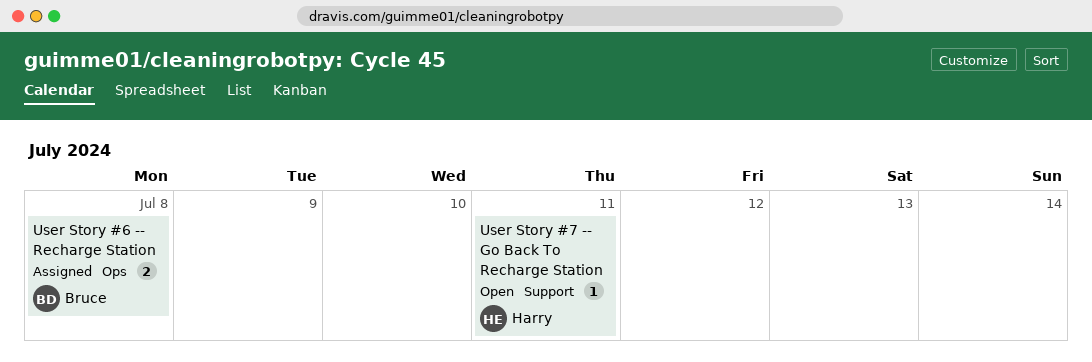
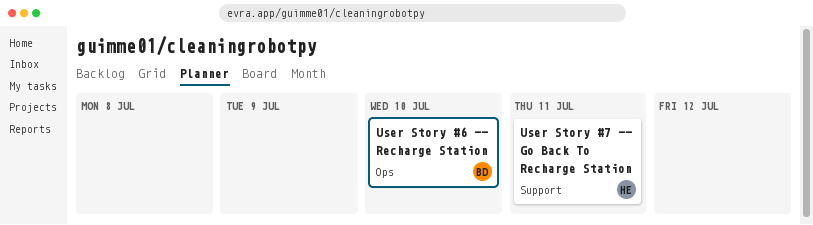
User Story #6 -- Recharge Station, due: Jul 8 -> Jul 10

